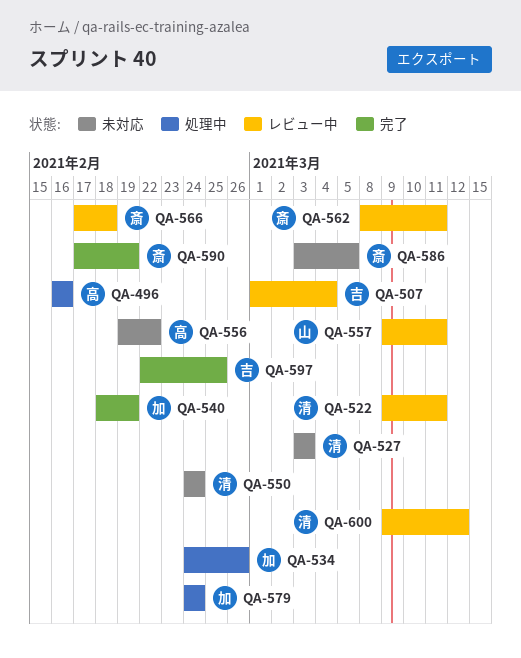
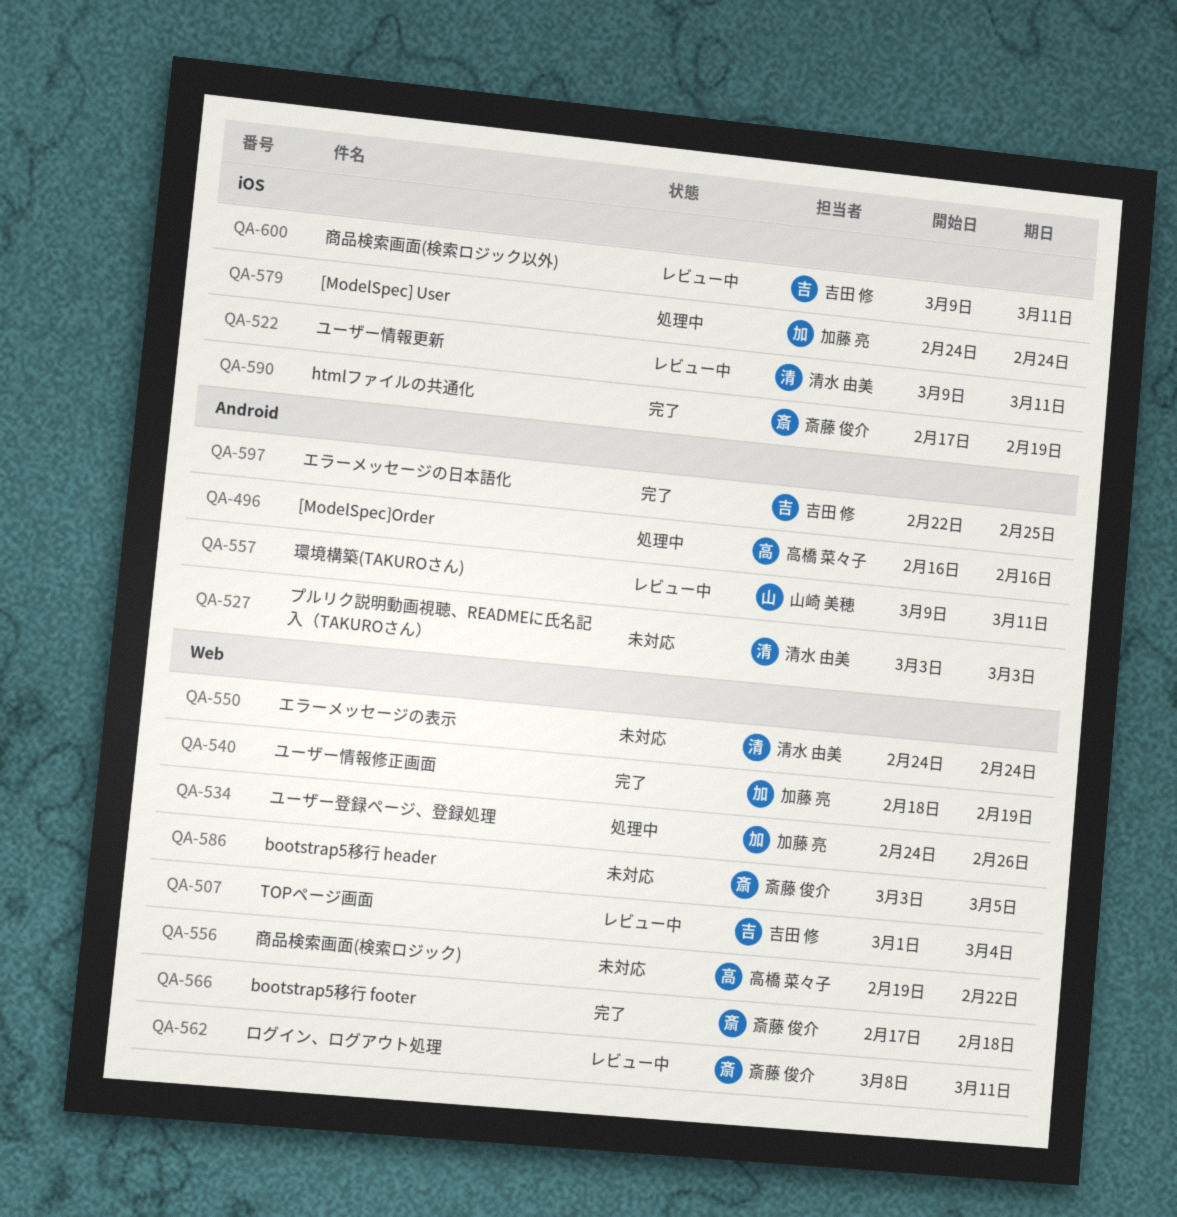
QA-566, status: レビュー中 -> 完了
QA-600, owner: 清水 由美 -> 吉田 修
QA-600, due: Mar 12 -> Mar 11

